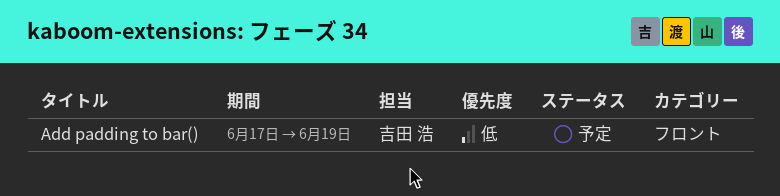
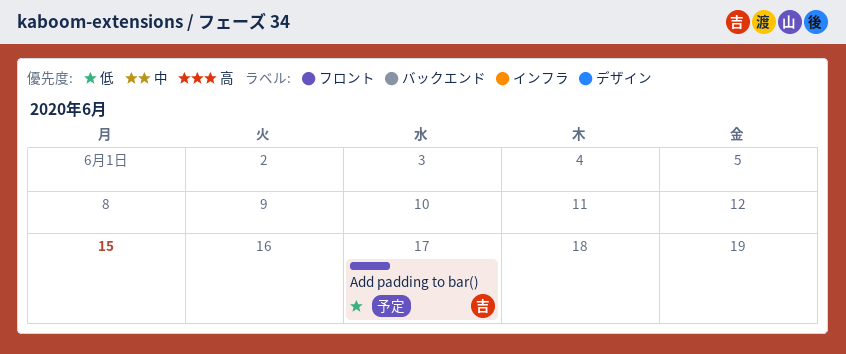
Add padding to bar(), due: Jun 19 -> Jun 17

